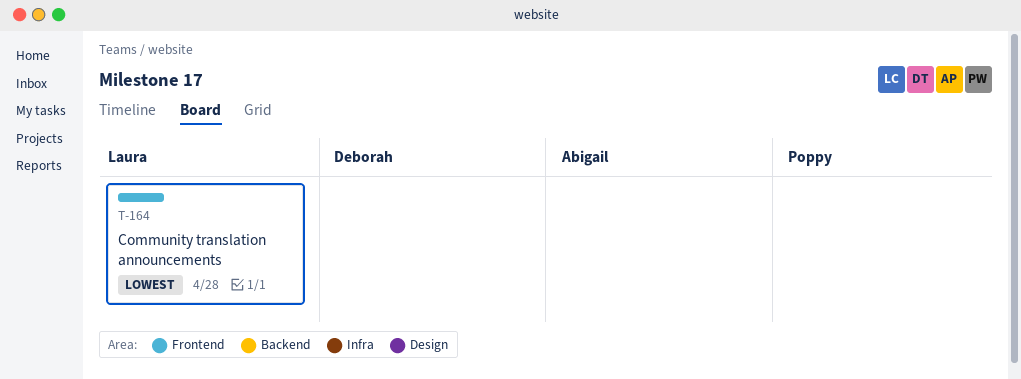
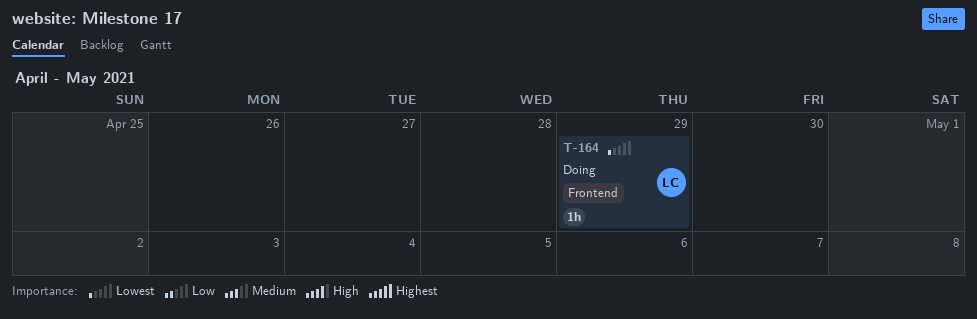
T-164, due: Apr 28 -> Apr 29

